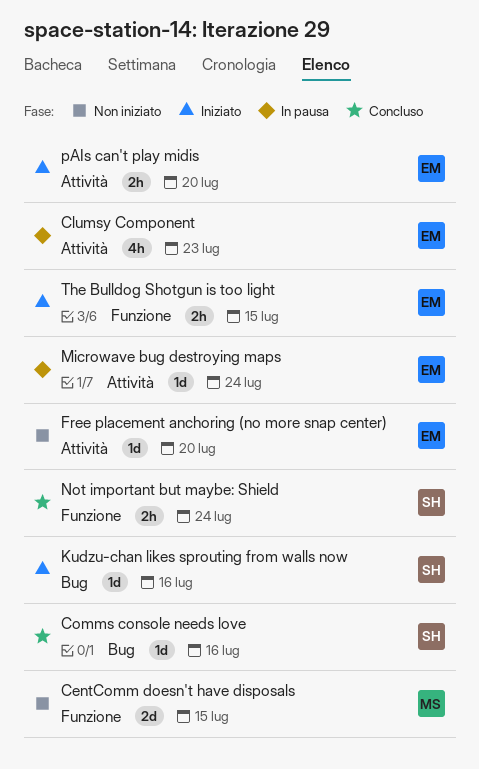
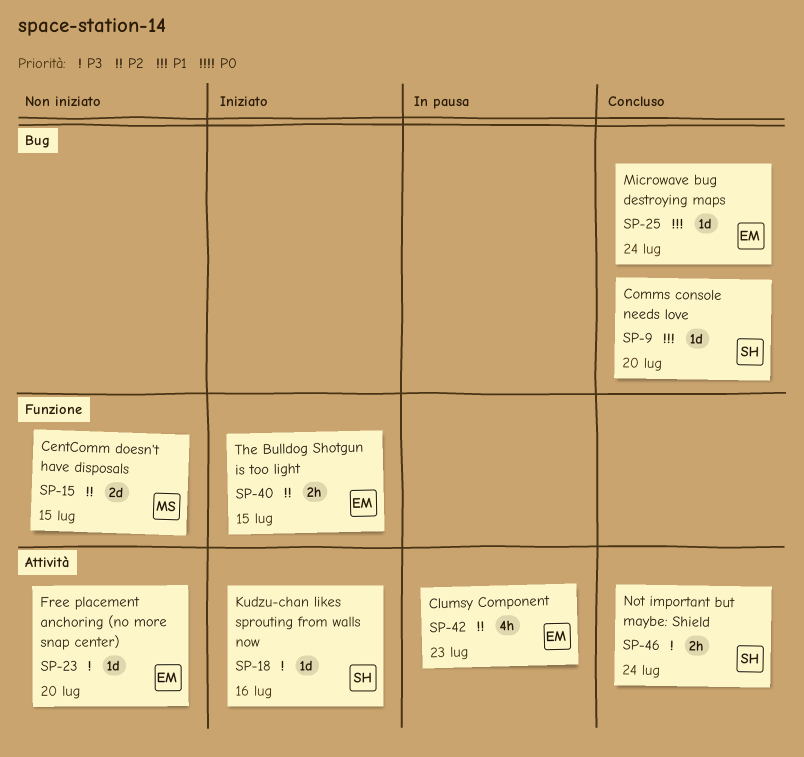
Comms console needs love, due: Jul 16 -> Jul 20
Kudzu-chan likes sprouting from walls now, label: Bug -> Attività
Microwave bug destroying maps, status: In pausa -> Concluso
Microwave bug destroying maps, label: Attività -> Bug
Not important but maybe: Shield, label: Funzione -> Attività
pAIs can't play midis: present -> none

